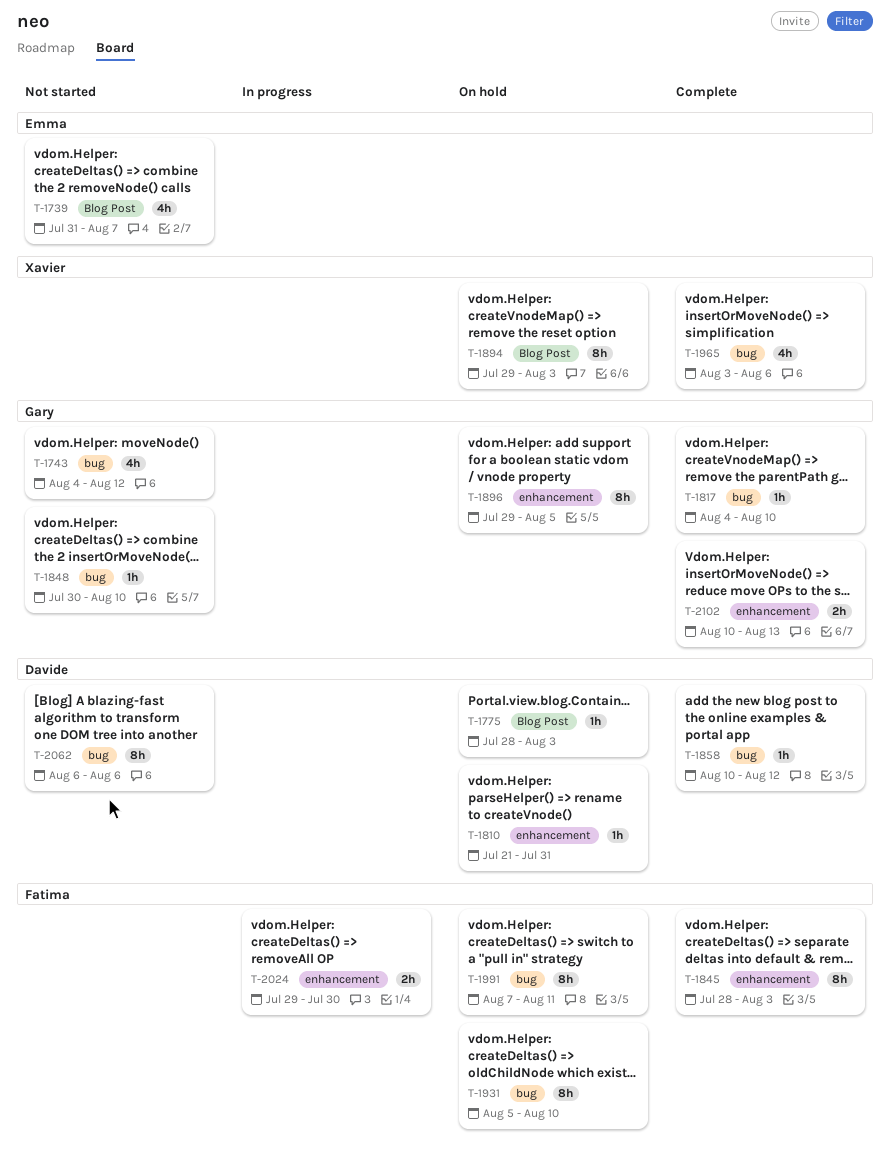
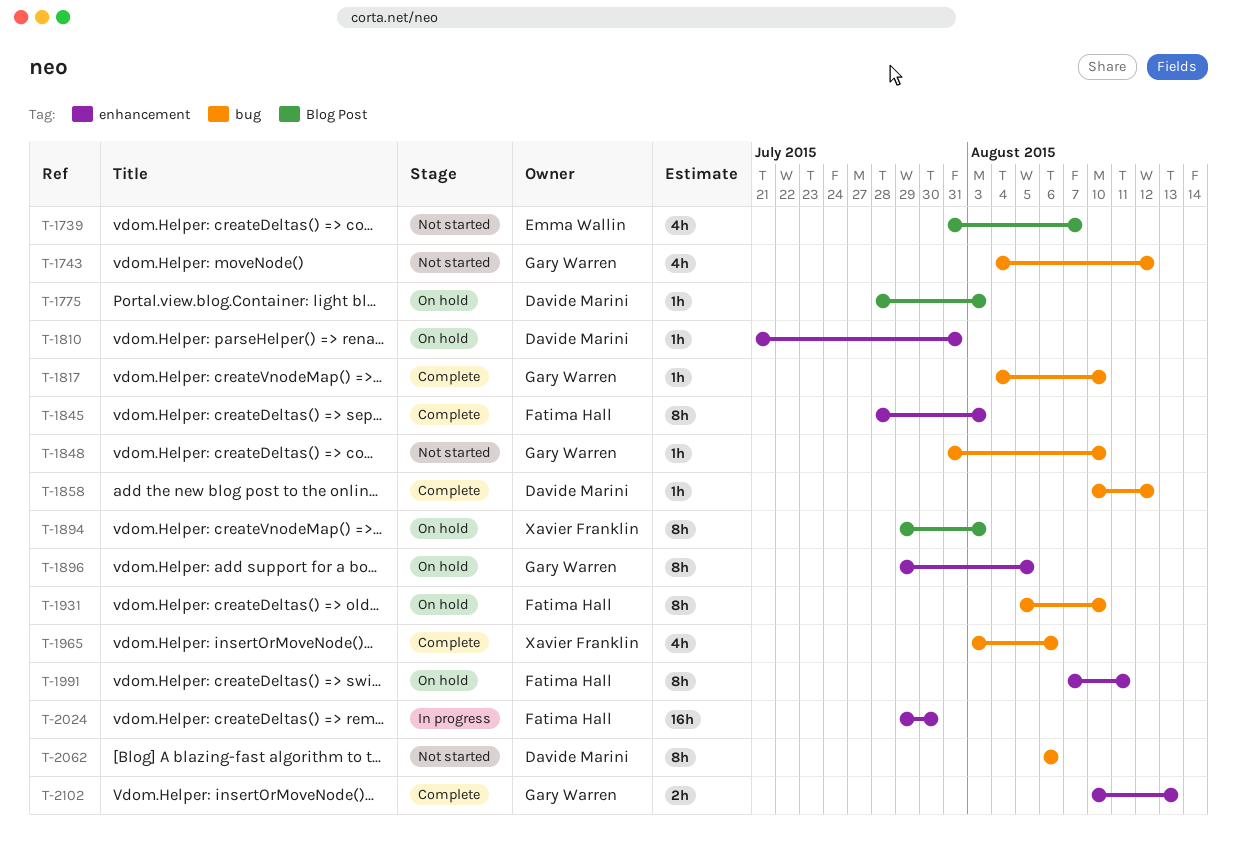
T-1848, start: Jul 30 -> Jul 31
T-1991, label: bug -> enhancement
T-2024, estimate: 2h -> 16h

